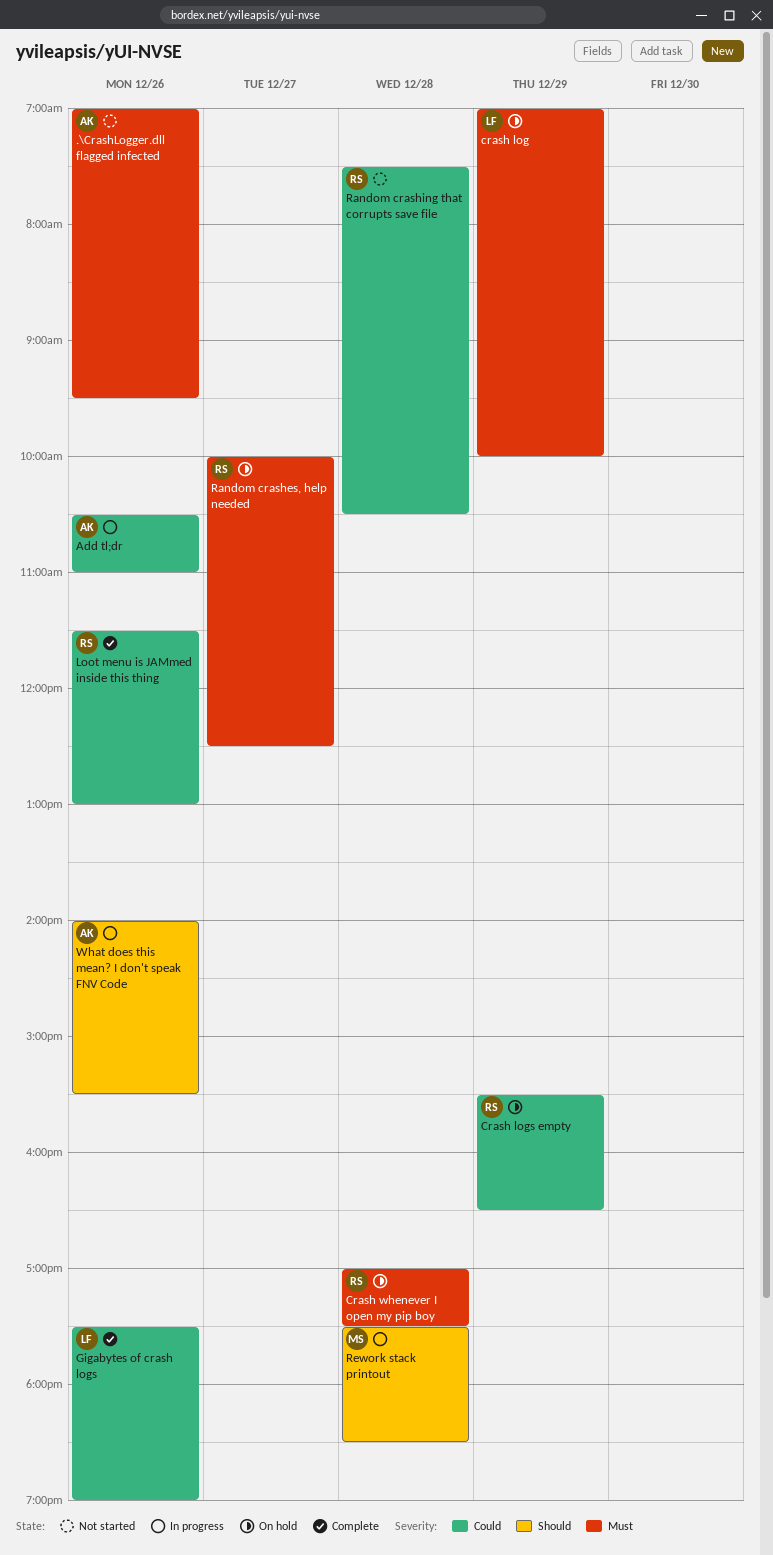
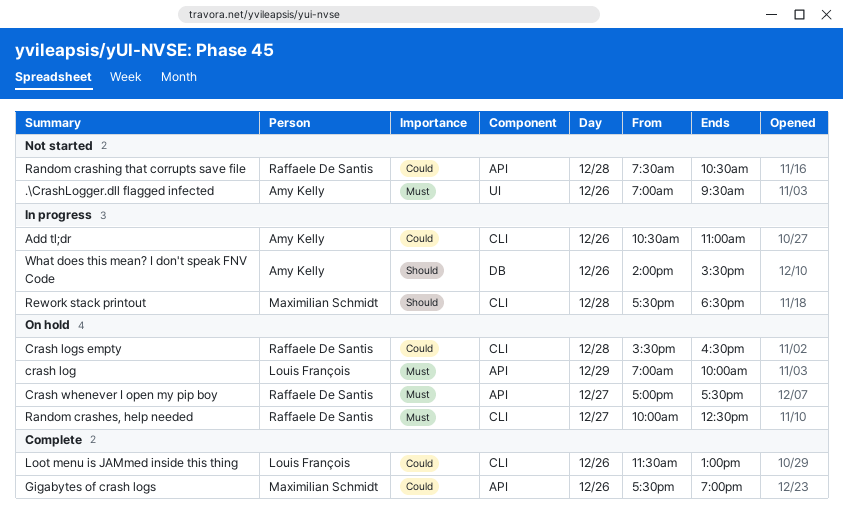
Crash logs empty, day: Dec 29 -> Dec 28
Crash whenever I open my pip boy, day: Dec 28 -> Dec 27
Gigabytes of crash logs, owner: Louis François -> Maximilian Schmidt
Loot menu is JAMmed inside this thing, owner: Raffaele De Santis -> Louis François

